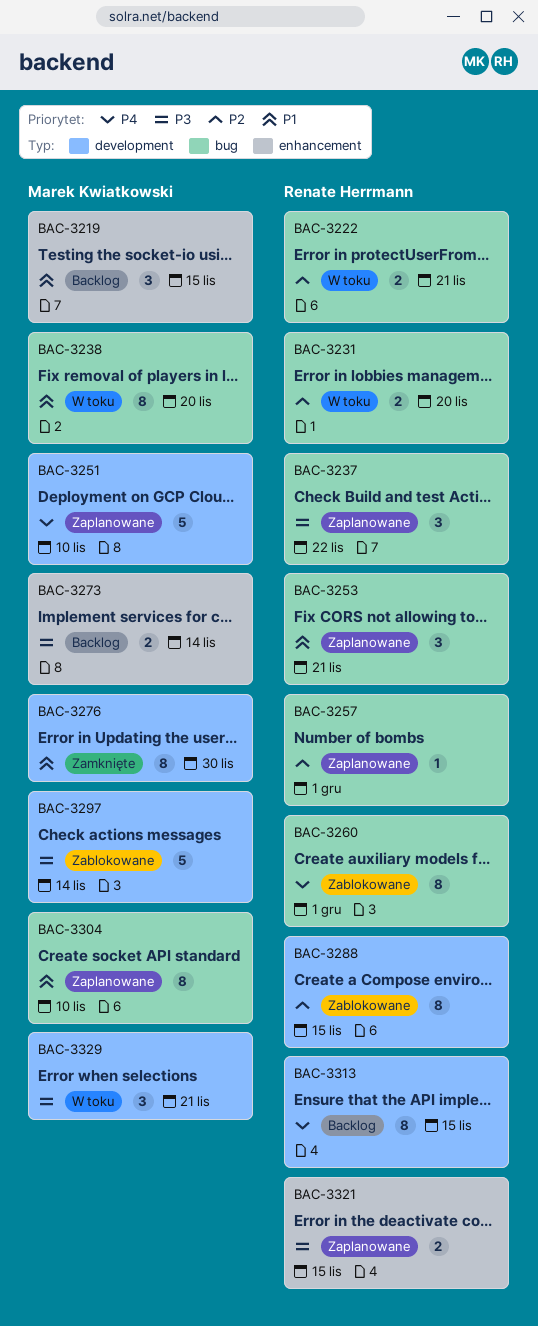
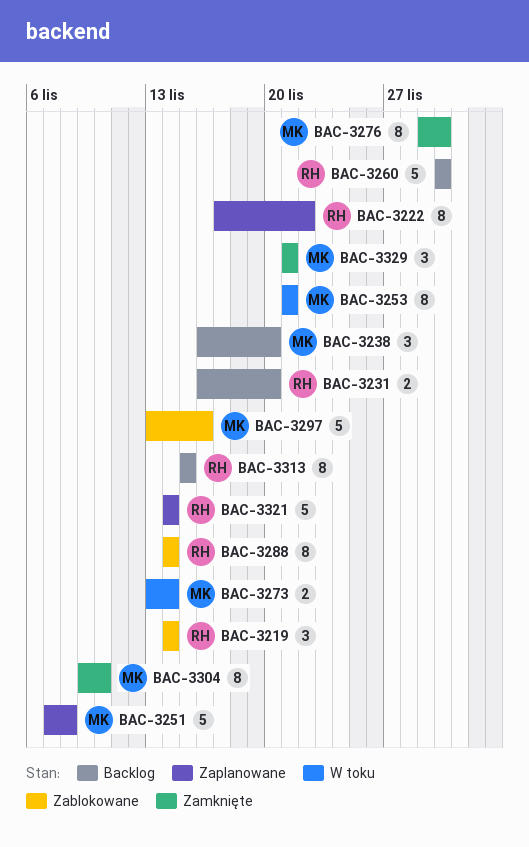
BAC-3219, status: Backlog -> Zablokowane
BAC-3219, owner: Marek Kwiatkowski -> Renate Herrmann
BAC-3219, due: Nov 15 -> Nov 14
BAC-3222, status: W toku -> Zaplanowane
BAC-3222, estimate: 2 -> 8
BAC-3222, due: Nov 21 -> Nov 22
BAC-3231, status: W toku -> Backlog
BAC-3237: present -> none
BAC-3238, status: W toku -> Backlog
BAC-3238, estimate: 8 -> 3
BAC-3251, due: Nov 10 -> Nov 8
BAC-3253, status: Zaplanowane -> W toku
BAC-3253, owner: Renate Herrmann -> Marek Kwiatkowski
BAC-3253, estimate: 3 -> 8
BAC-3257: present -> none
BAC-3260, status: Zablokowane -> Backlog
BAC-3260, estimate: 8 -> 5
BAC-3260, due: Dec 1 -> Nov 30
BAC-3273, status: Backlog -> W toku
BAC-3288, due: Nov 15 -> Nov 14
BAC-3297, due: Nov 14 -> Nov 16
BAC-3304, status: Zaplanowane -> Zamknięte
BAC-3321, estimate: 2 -> 5
BAC-3321, due: Nov 15 -> Nov 14
BAC-3329, status: W toku -> Zamknięte

